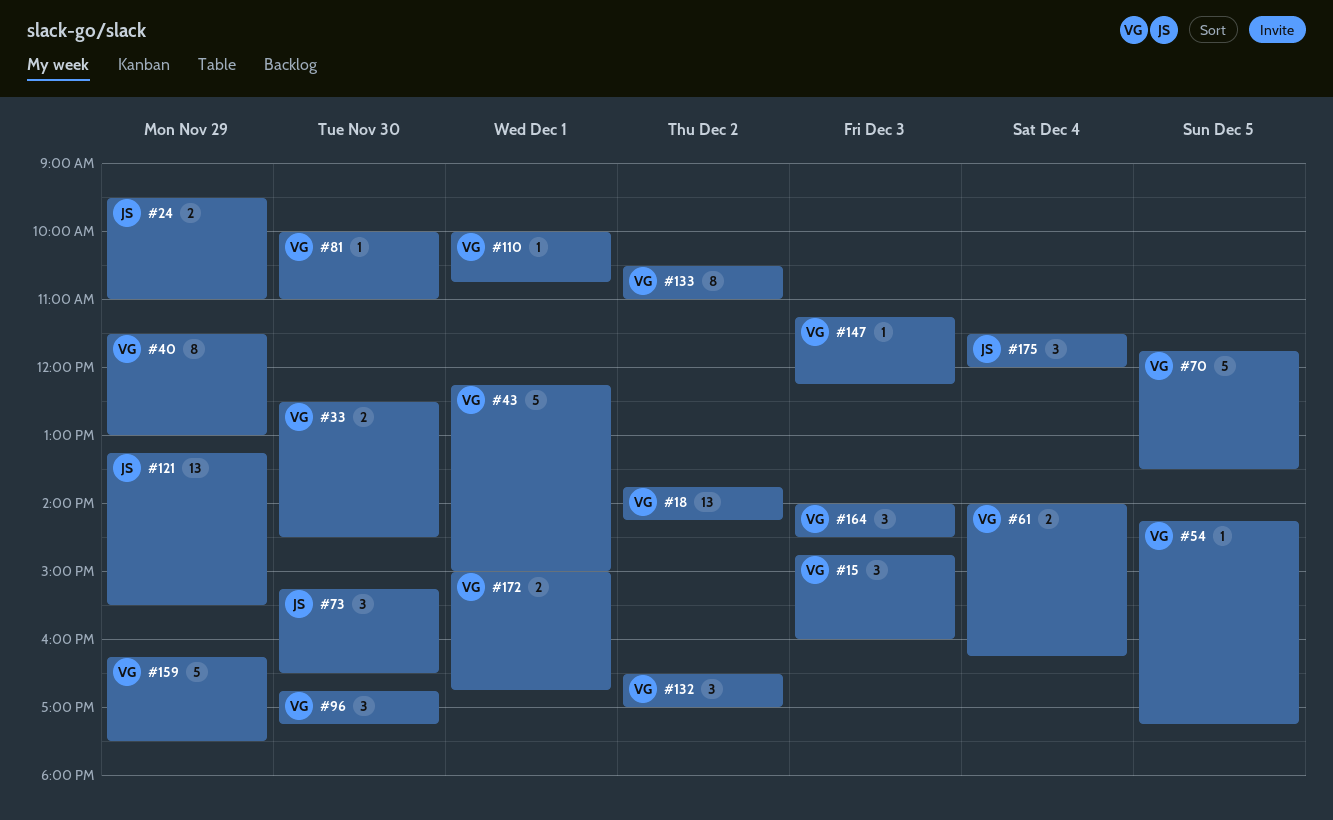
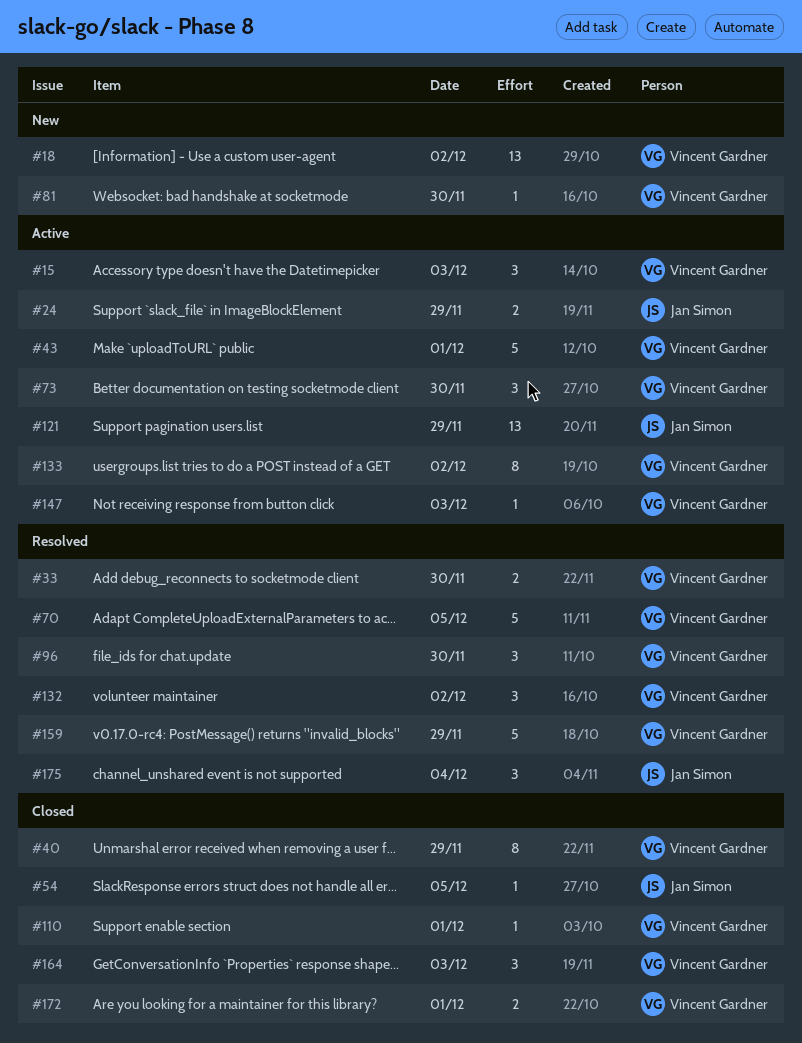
#54, owner: Vincent Gardner -> Jan Simon
#61: present -> none
#73, owner: Jan Simon -> Vincent Gardner

